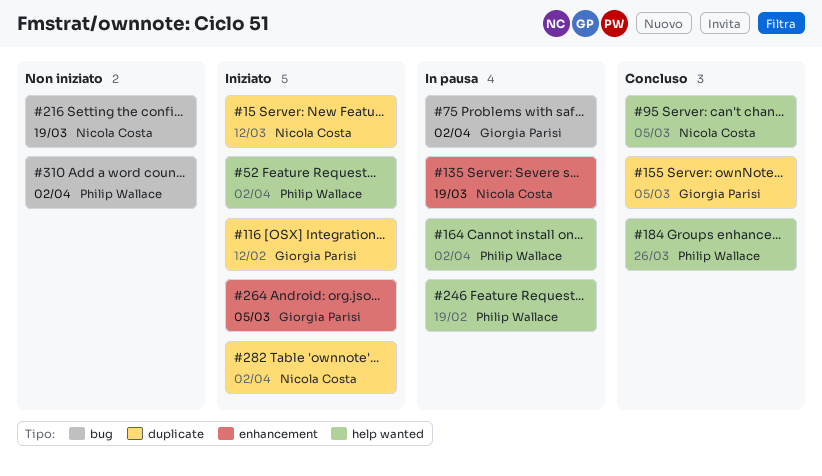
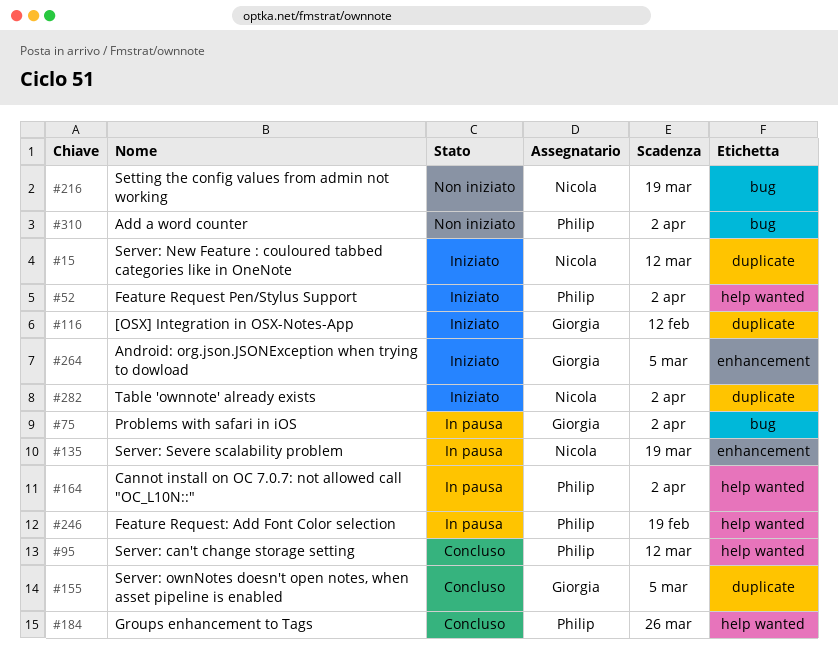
#95, owner: Nicola Costa -> Philip Wallace
#95, due: Mar 5 -> Mar 12

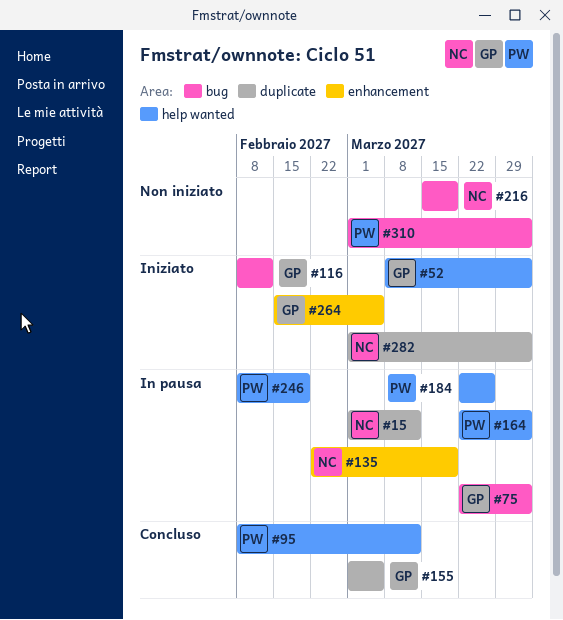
#15, status: Iniziato -> In pausa
#52, owner: Philip -> Giorgia
#116, label: duplicate -> bug
#184, status: Concluso -> In pausa

